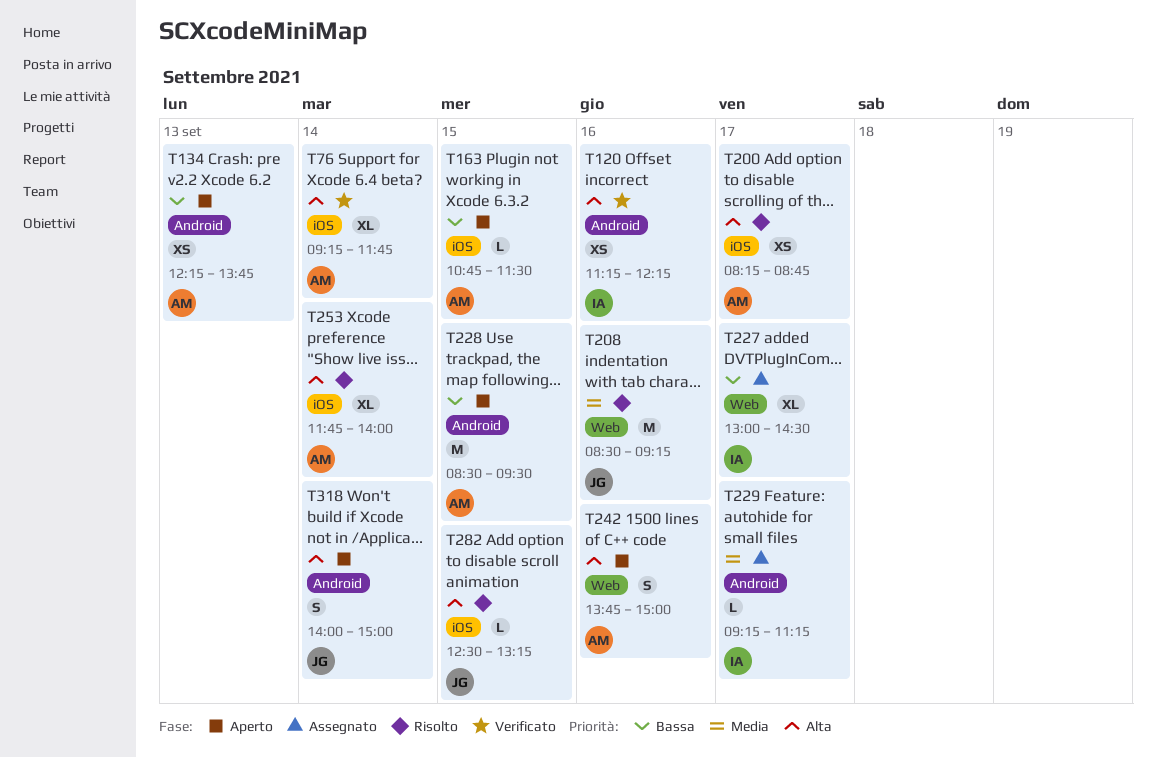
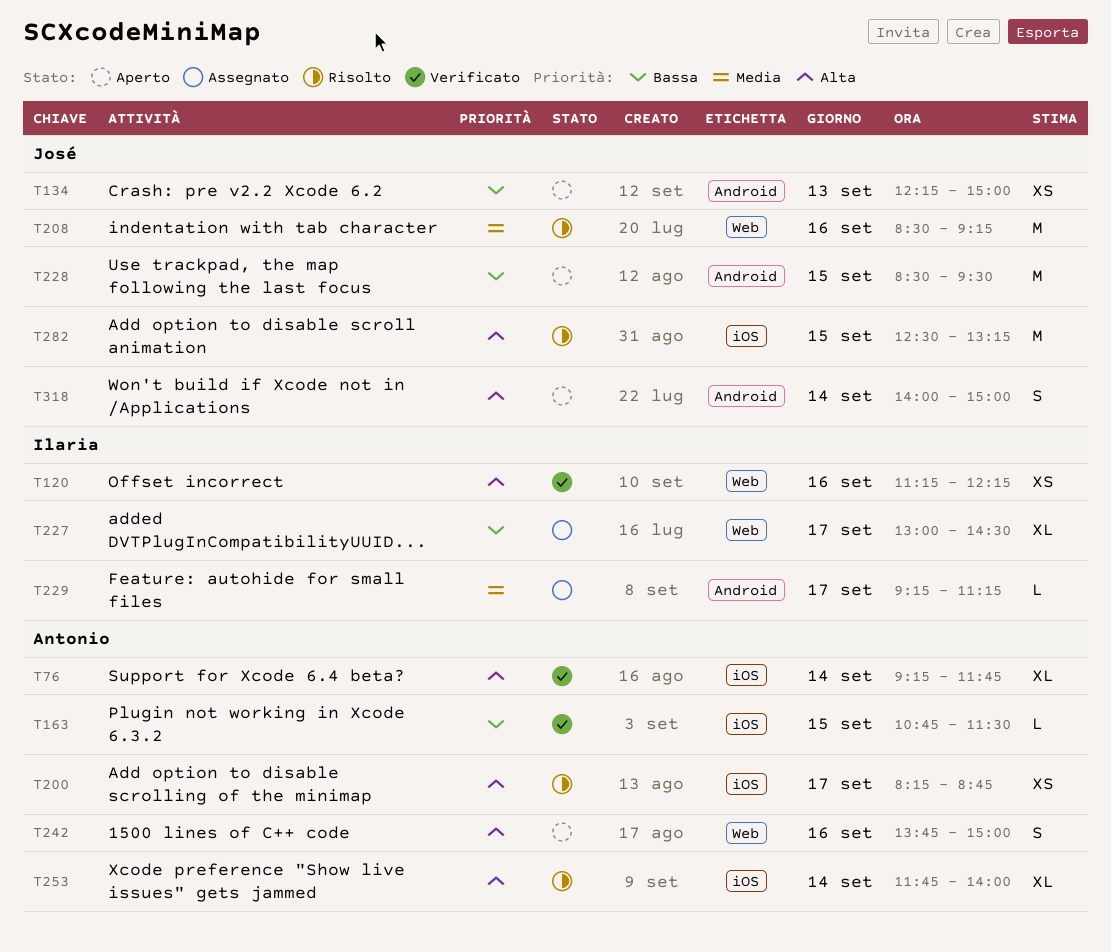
T120, label: Android -> Web
T134, owner: Antonio -> José
T134, ends: 13:45 -> 15:00
T163, status: Aperto -> Verificato
T228, owner: Antonio -> José
T282, estimate: L -> M

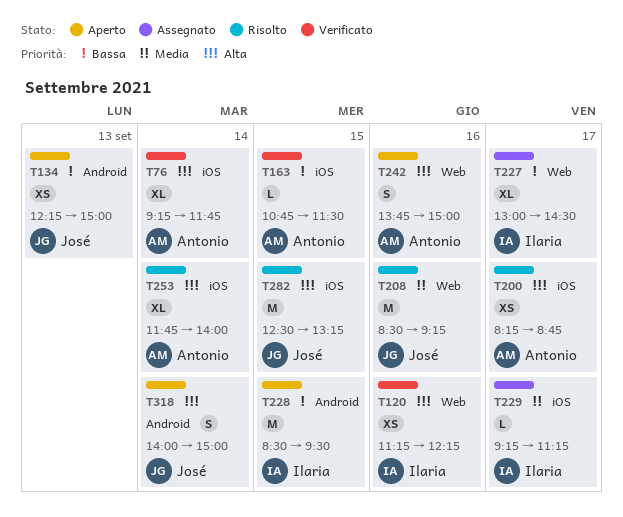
T228, owner: José -> Ilaria
T229, label: Android -> iOS

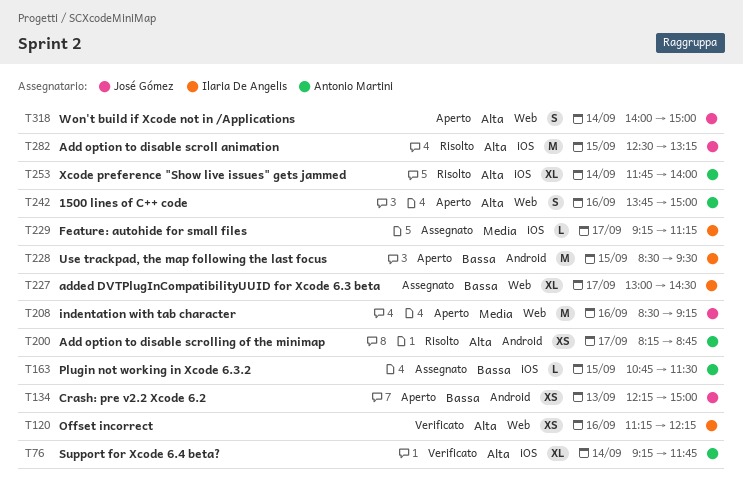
T163, status: Verificato -> Assegnato
T200, label: iOS -> Android
T208, status: Risolto -> Aperto
T318, label: Android -> Web

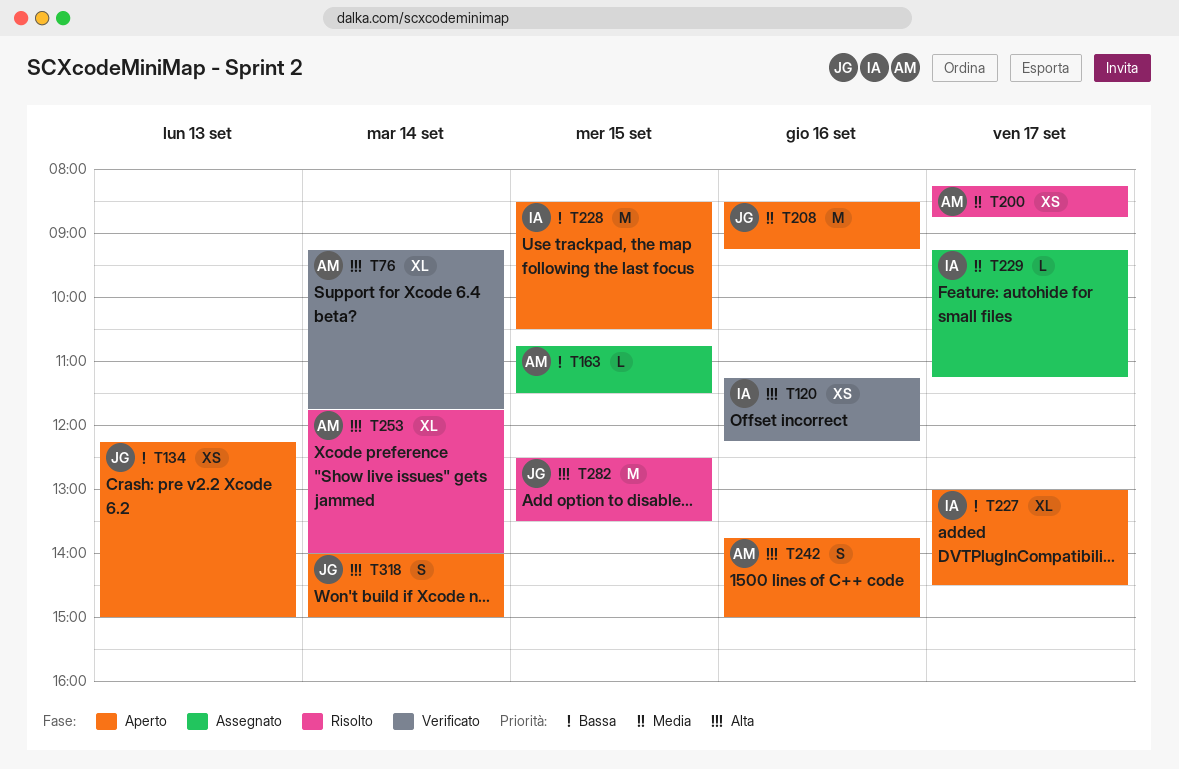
T200, priority: Alta -> Media
T227, status: Assegnato -> Aperto
T228, ends: 09:30 -> 10:30
T282, ends: 13:15 -> 13:30

